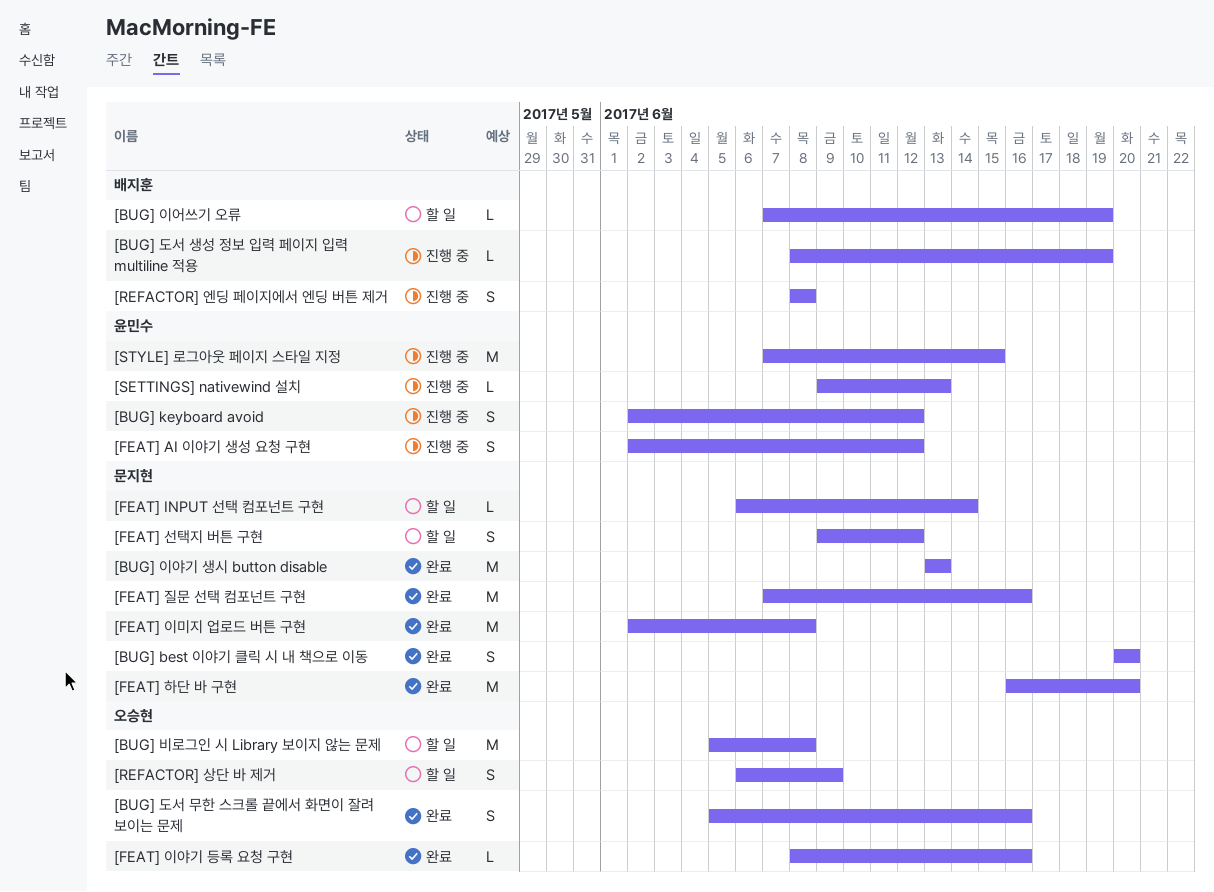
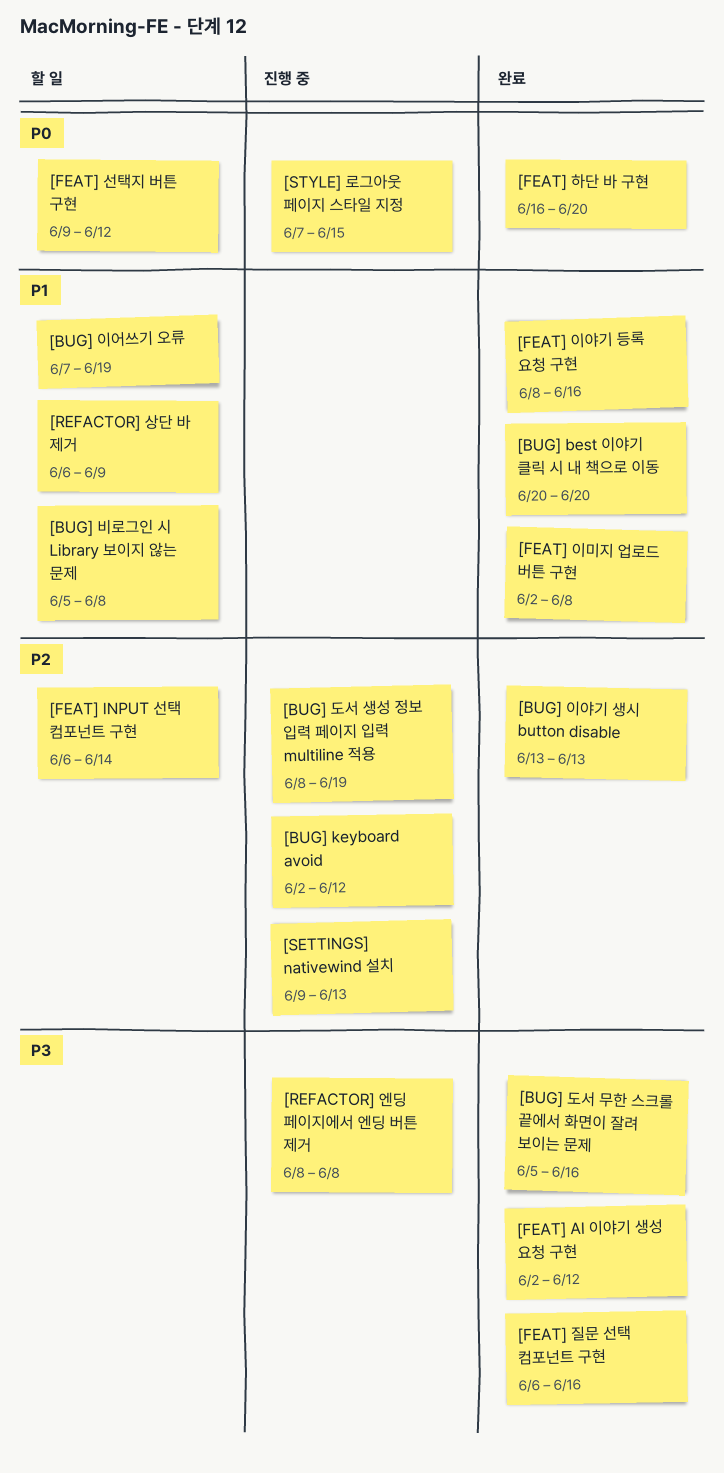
[FEAT] AI 이야기 생성 요청 구현, status: 진행 중 -> 완료
[FEAT] 질문 선택 컴포넌트 구현, start: Jun 7 -> Jun 6

